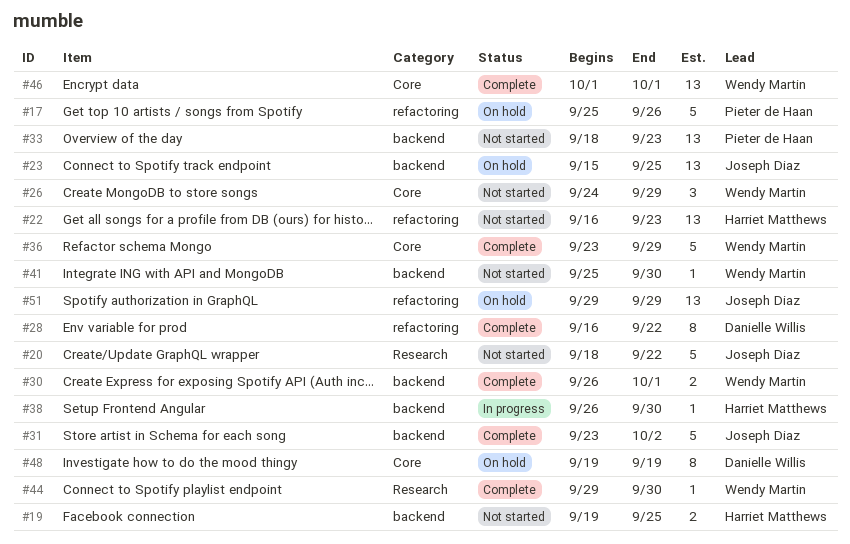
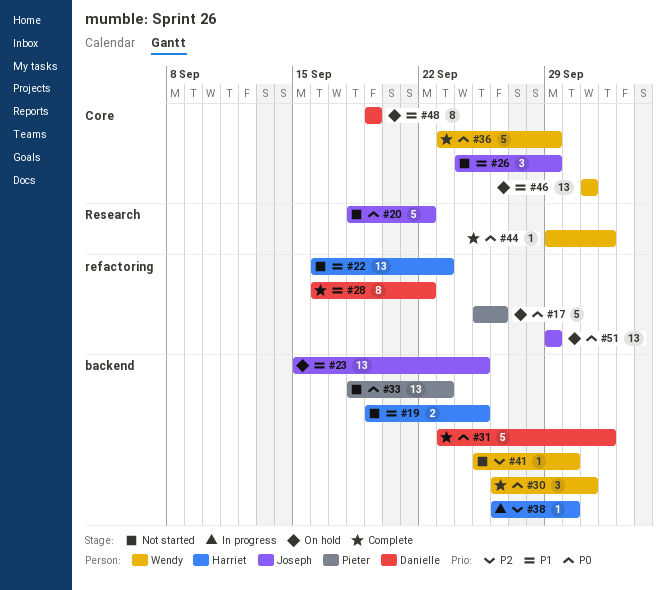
#26, owner: Wendy Martin -> Joseph Diaz
#30, estimate: 2 -> 3
#31, owner: Joseph Diaz -> Danielle Willis
#44, due: Sep 30 -> Oct 2
#46, status: Complete -> On hold

